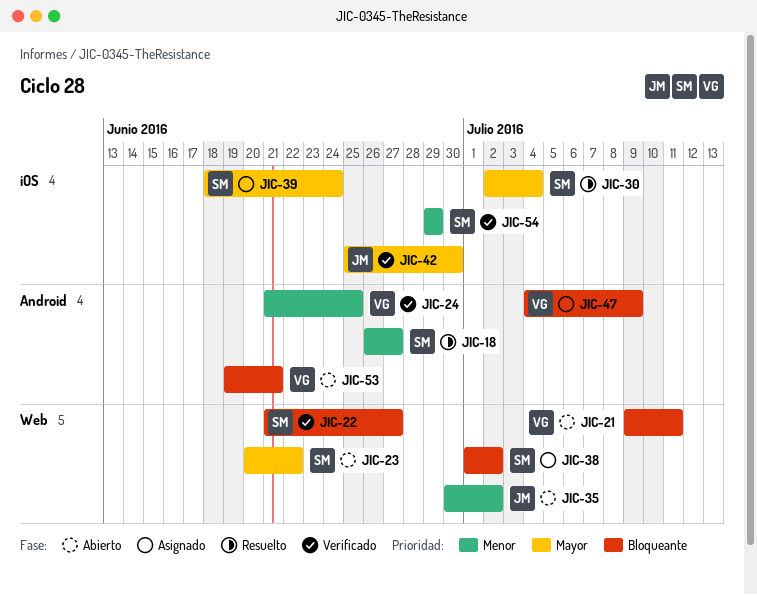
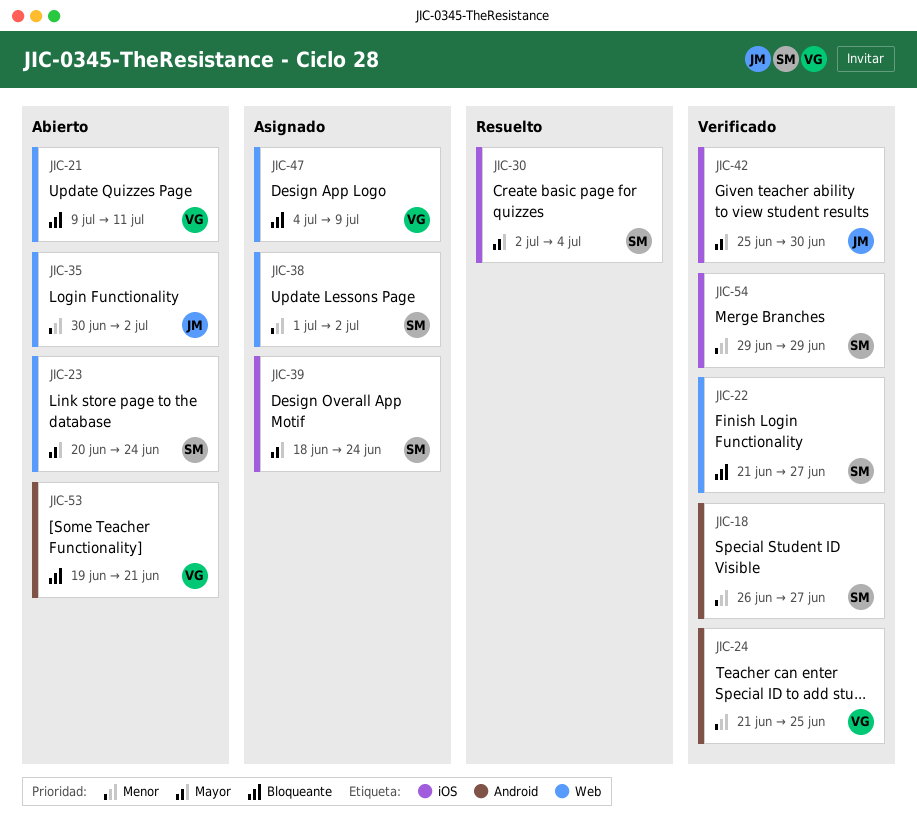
JIC-18, status: Resuelto -> Verificado
JIC-23, due: Jun 22 -> Jun 24
JIC-38, priority: Bloqueante -> Menor
JIC-47, label: Android -> Web

